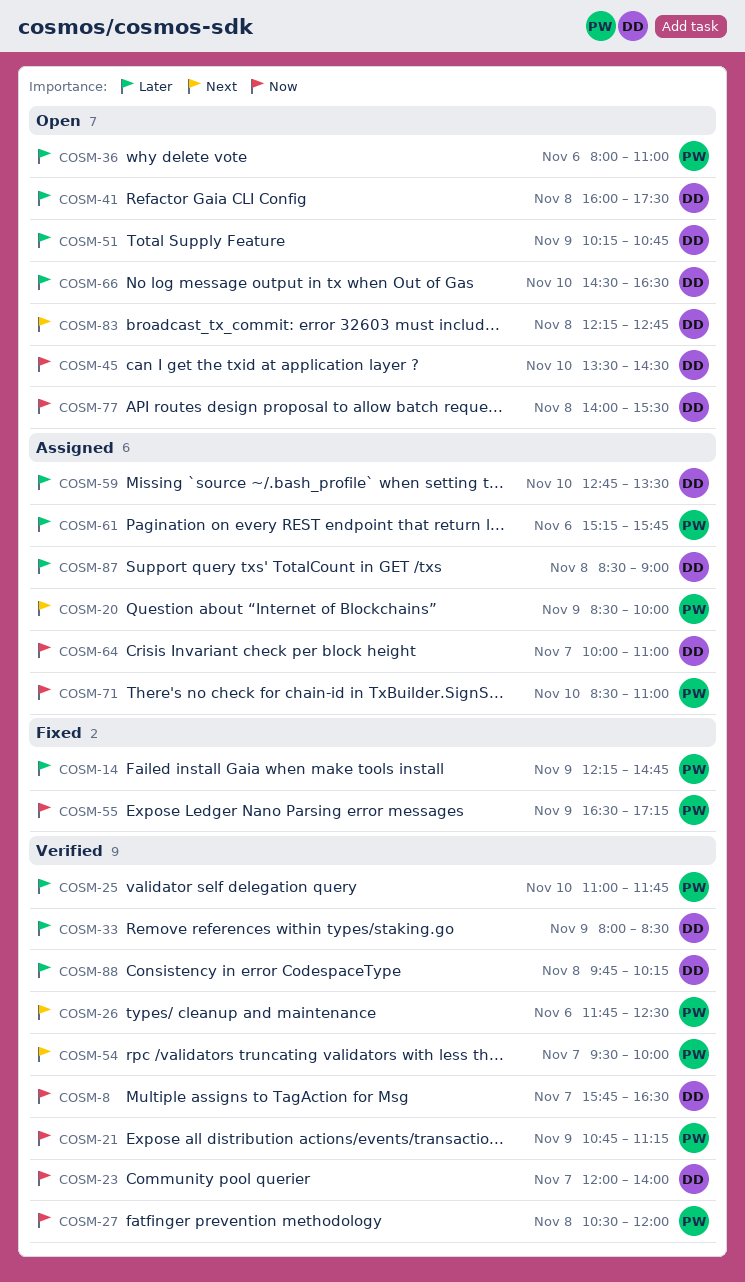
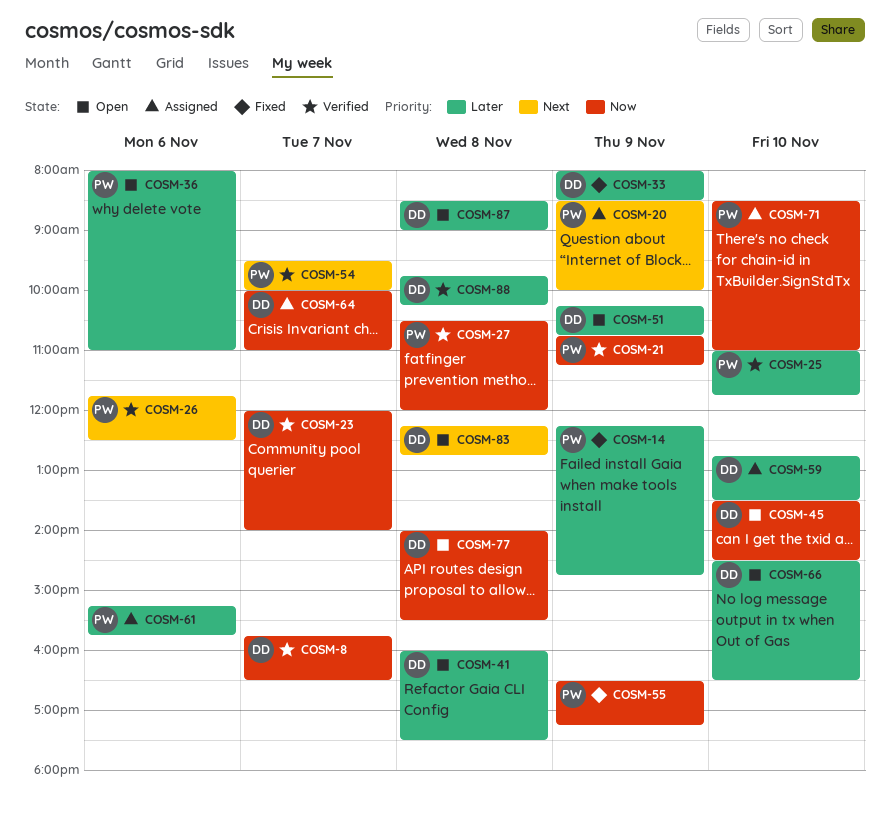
COSM-33, status: Verified -> Fixed
COSM-87, status: Assigned -> Open

